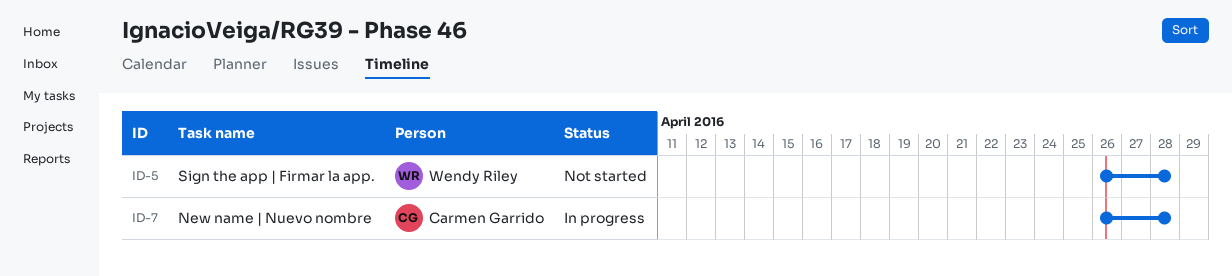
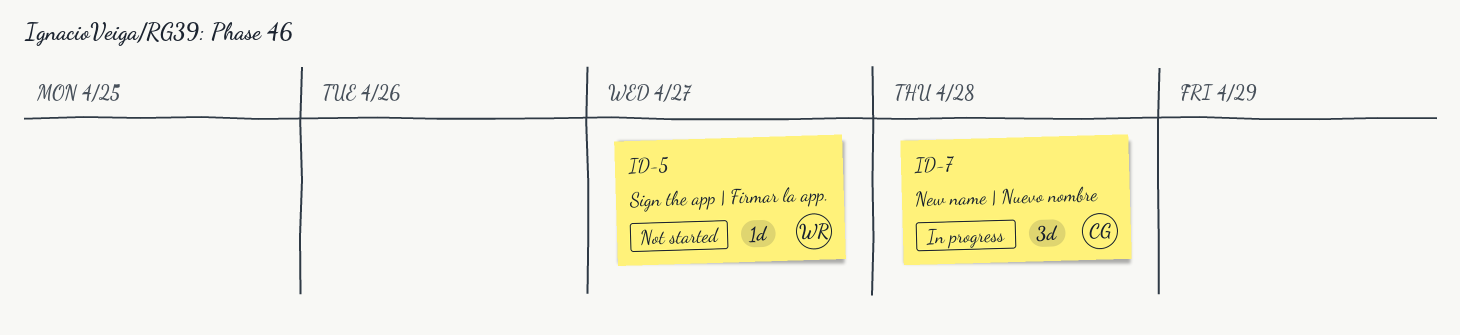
ID-5, due: Apr 28 -> Apr 27

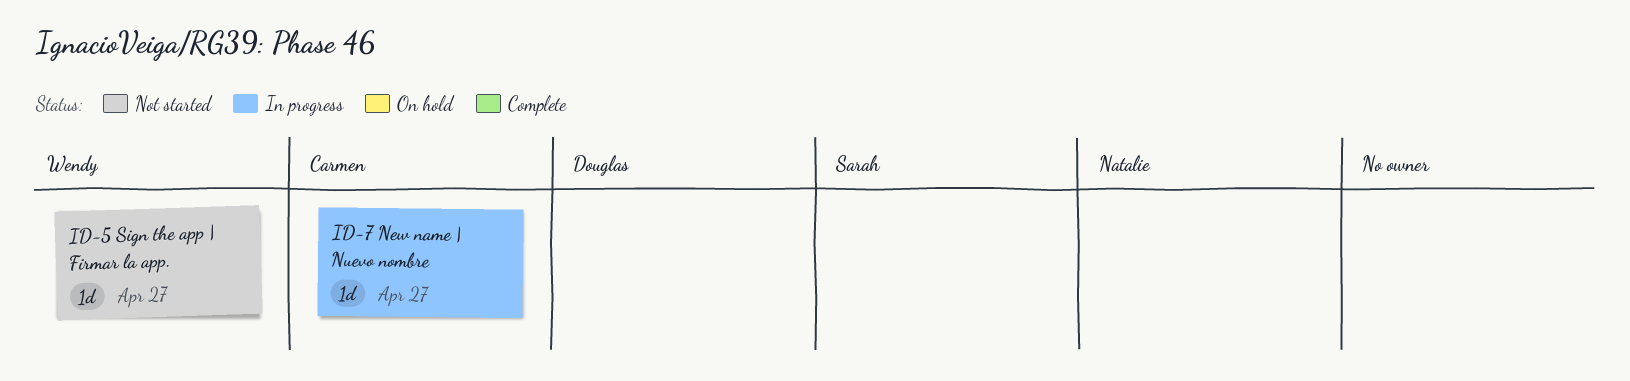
ID-7, estimate: 3d -> 1d
ID-7, due: Apr 28 -> Apr 27

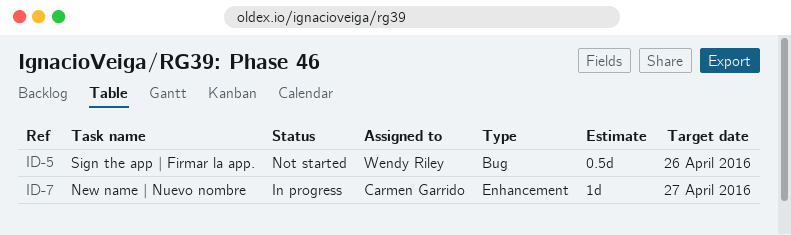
ID-5, estimate: 1d -> 0.5d
ID-5, due: Apr 27 -> Apr 26

